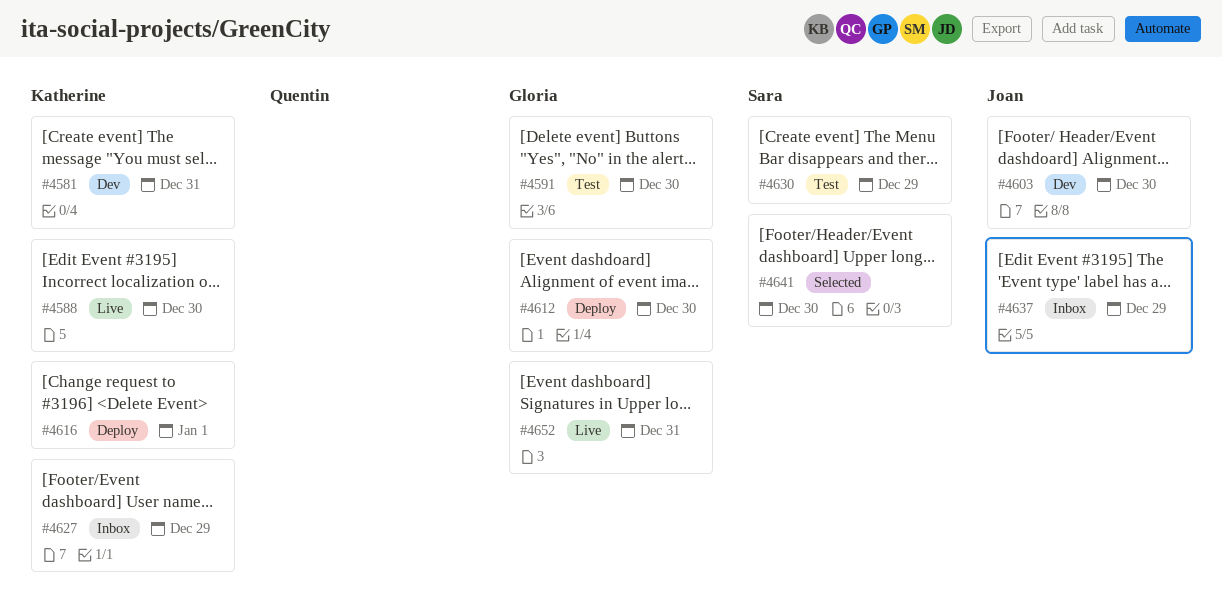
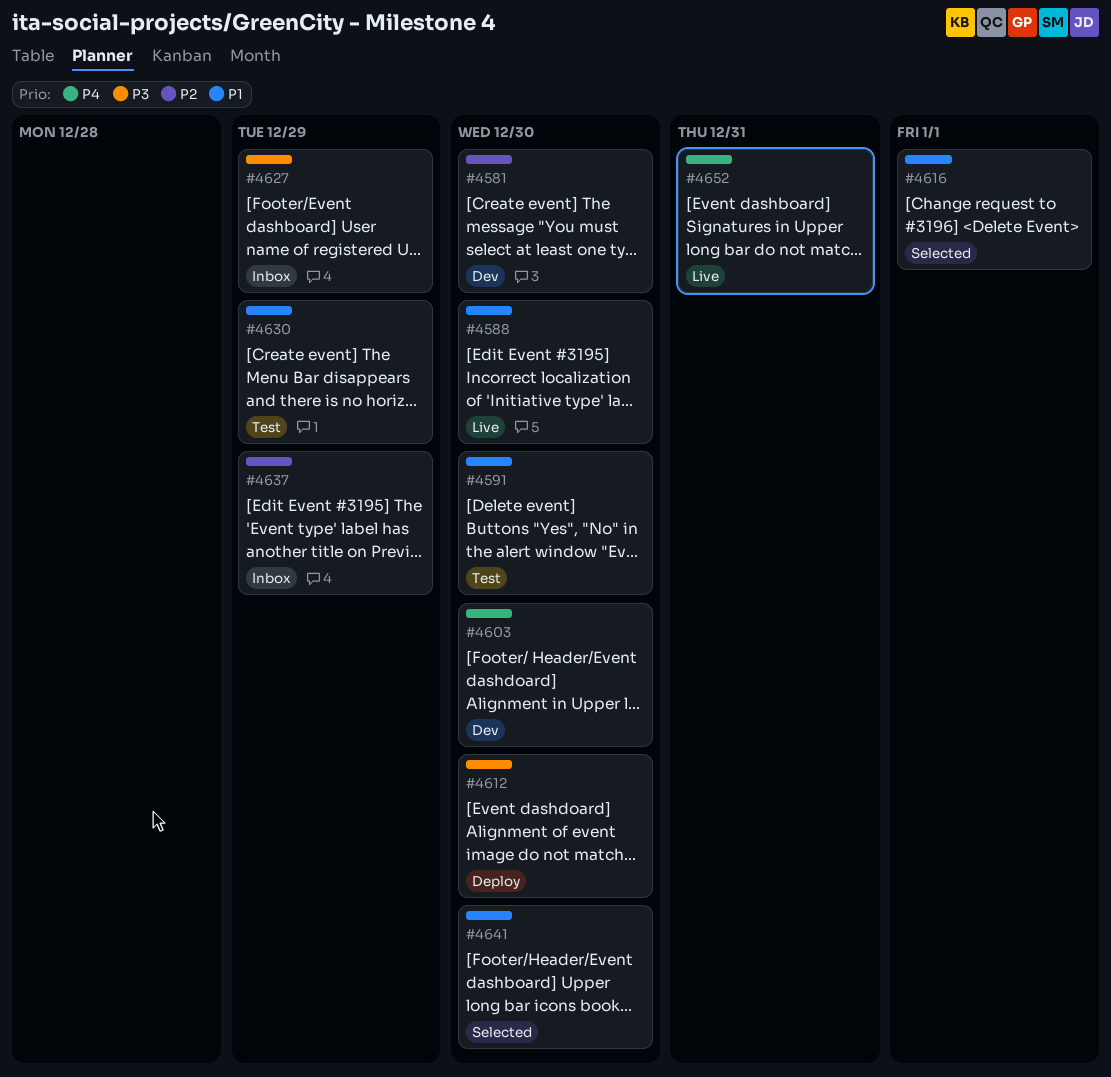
#4581, due: Dec 31 -> Dec 30
#4616, status: Deploy -> Selected

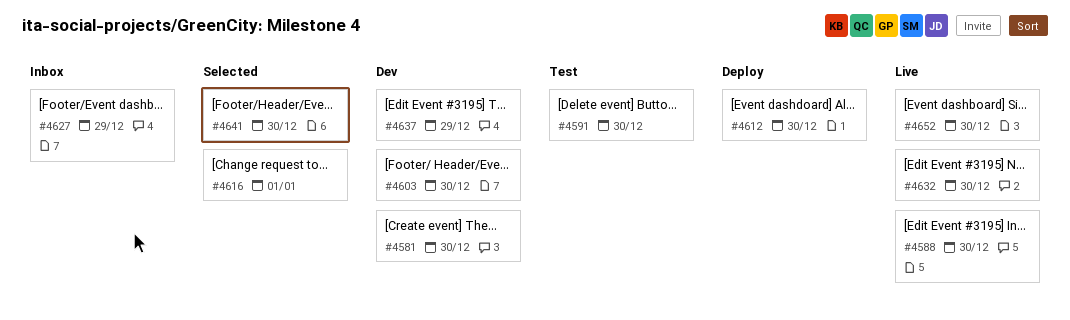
#4630: present -> none
#4632: none -> present
#4637, status: Inbox -> Dev
#4652, due: Dec 31 -> Dec 30

